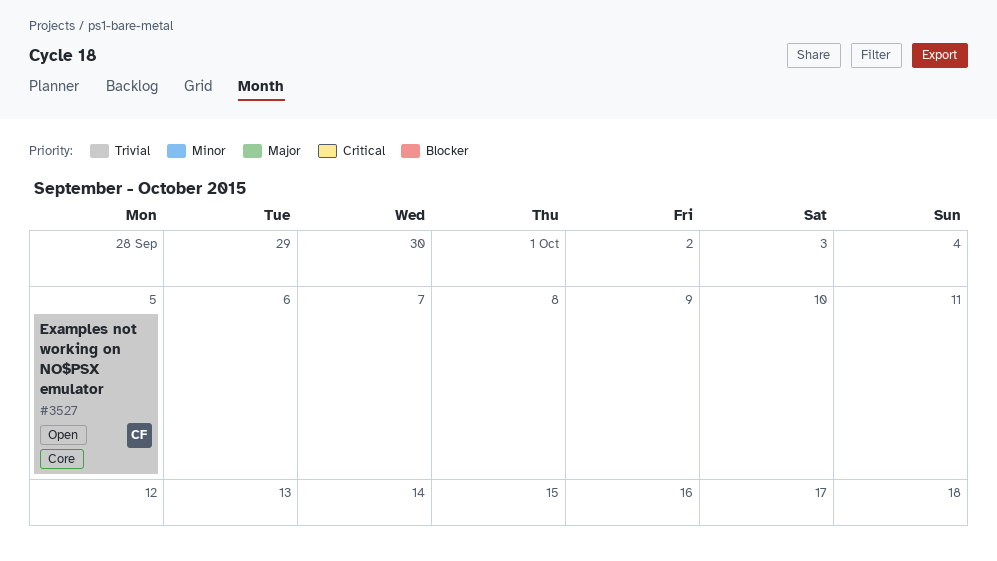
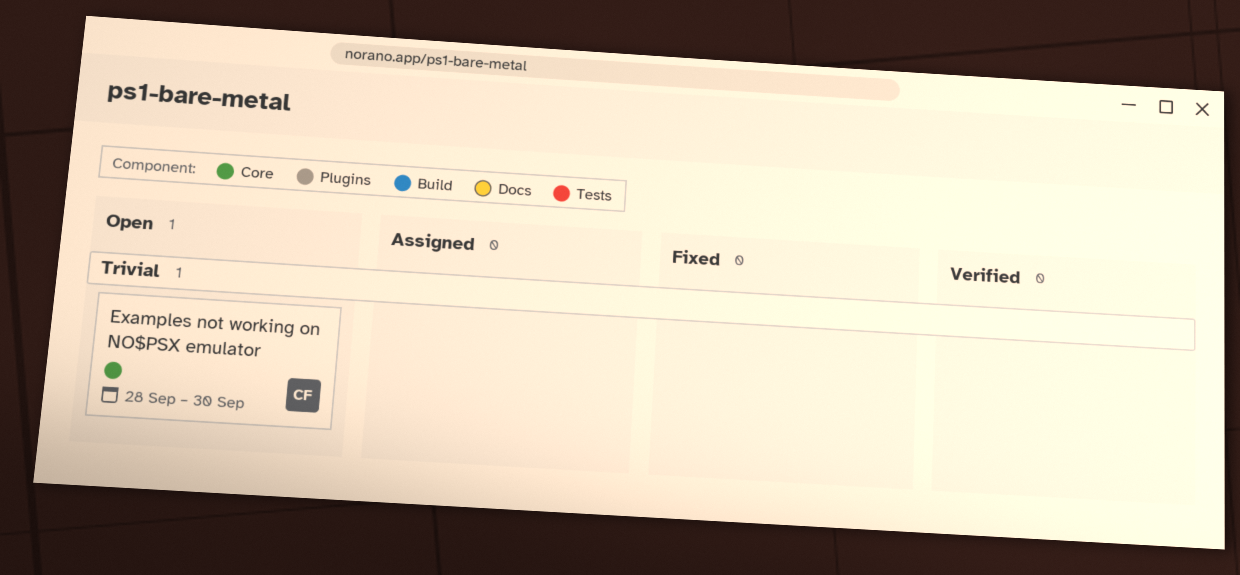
Examples not working on NO$PSX emulator, due: Oct 5 -> Sep 30

